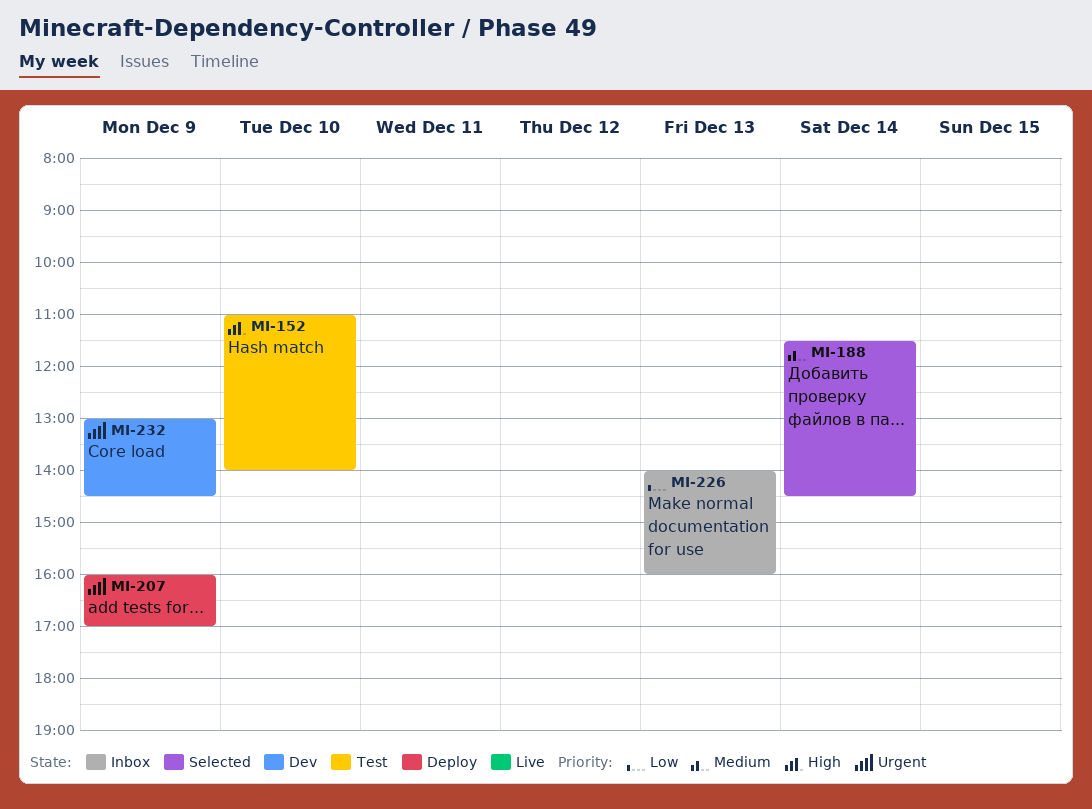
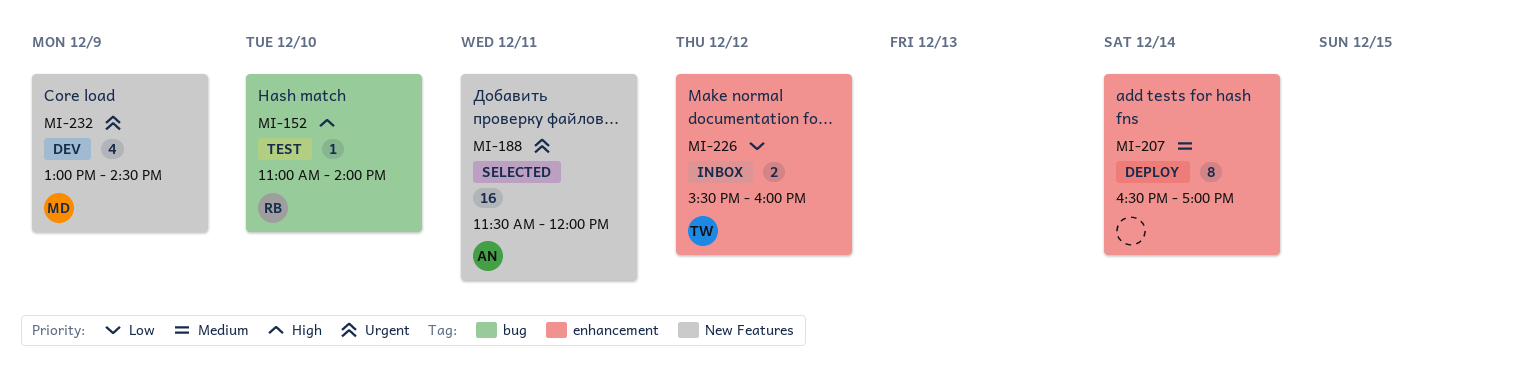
MI-188, priority: Medium -> Urgent
MI-188, day: Dec 14 -> Dec 11
MI-188, ends: 14:30 -> 12:00
MI-207, priority: Urgent -> Medium
MI-207, day: Dec 9 -> Dec 14
MI-207, begins: 16:00 -> 16:30
MI-226, day: Dec 13 -> Dec 12
MI-226, begins: 14:00 -> 15:30

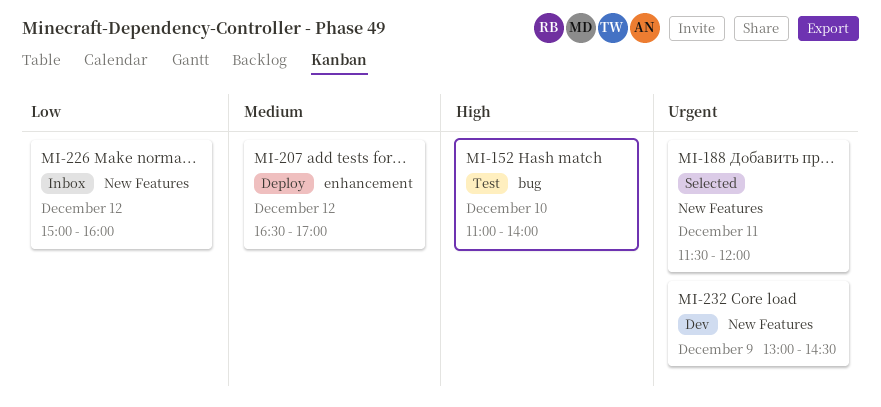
MI-207, day: Dec 14 -> Dec 12
MI-226, label: enhancement -> New Features
MI-226, begins: 15:30 -> 15:00

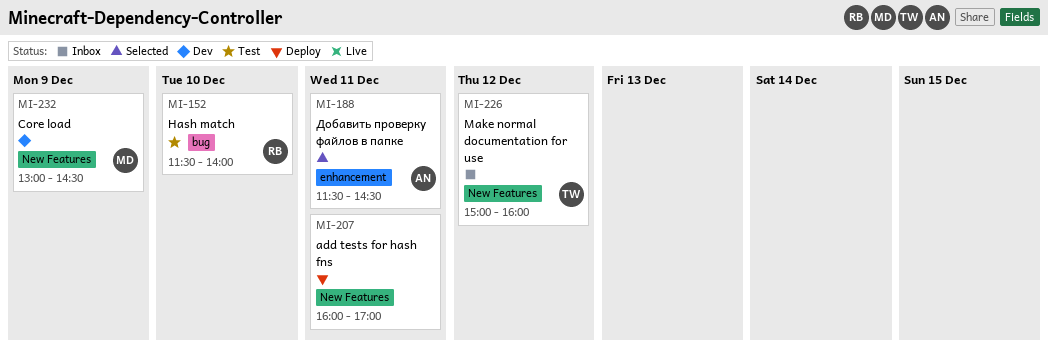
MI-152, begins: 11:00 -> 11:30
MI-188, label: New Features -> enhancement
MI-188, ends: 12:00 -> 14:30
MI-207, label: enhancement -> New Features
MI-207, day: Dec 12 -> Dec 11
MI-207, begins: 16:30 -> 16:00

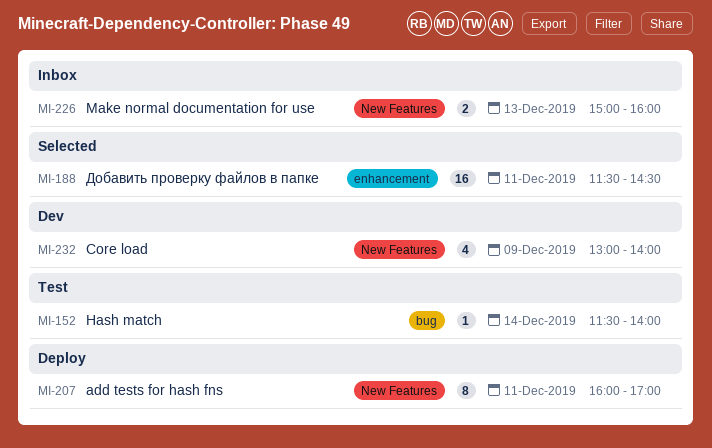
MI-152, day: Dec 10 -> Dec 14
MI-226, day: Dec 12 -> Dec 13
MI-232, ends: 14:30 -> 14:00

